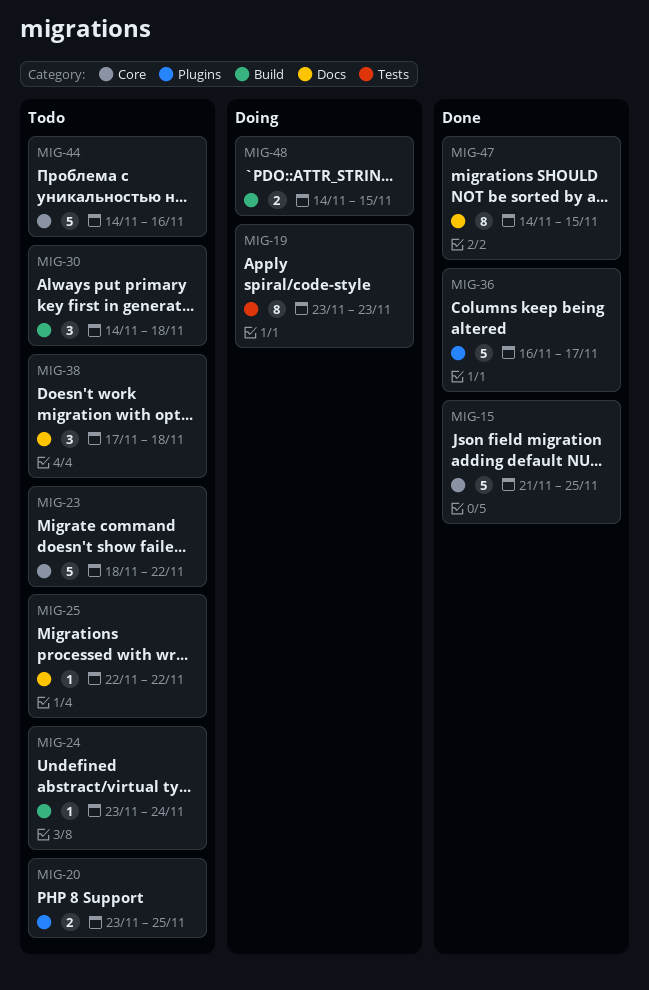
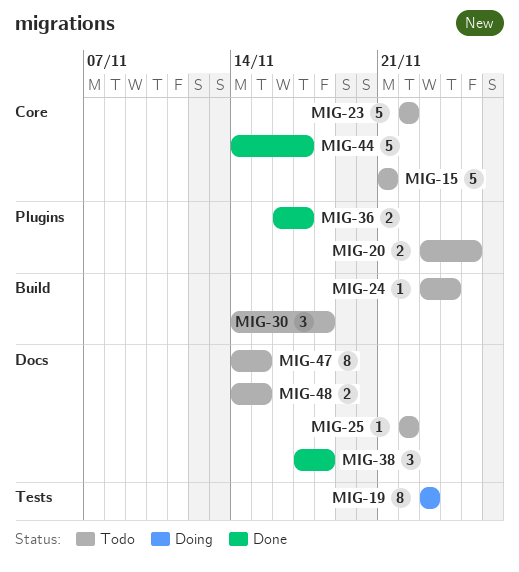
MIG-15, status: Done -> Todo
MIG-15, due: Nov 25 -> Nov 21
MIG-23, start: Nov 18 -> Nov 22
MIG-36, estimate: 5 -> 2
MIG-38, status: Todo -> Done
MIG-44, status: Todo -> Done
MIG-44, due: Nov 16 -> Nov 17
MIG-47, status: Done -> Todo
MIG-48, status: Doing -> Todo
MIG-48, label: Build -> Docs

